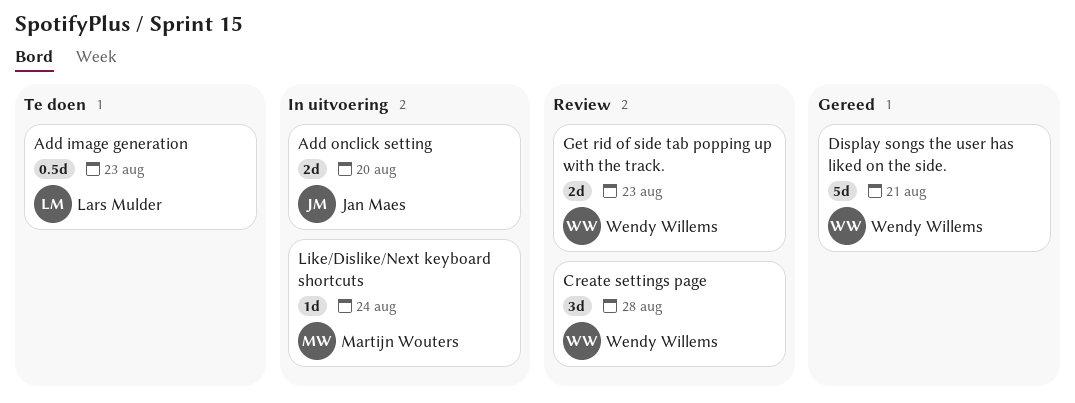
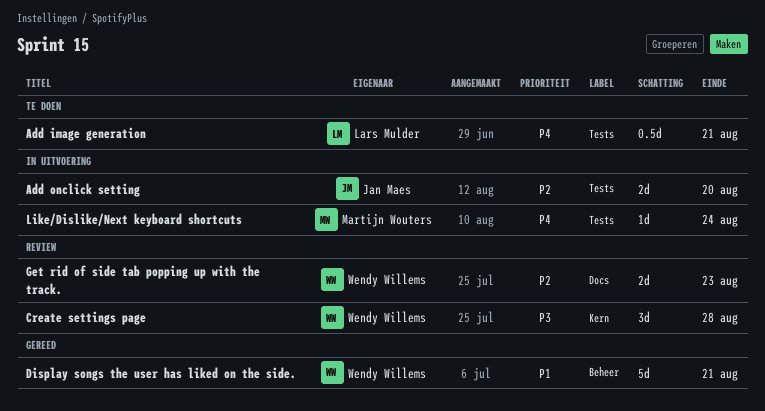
Add image generation, due: Aug 23 -> Aug 21

